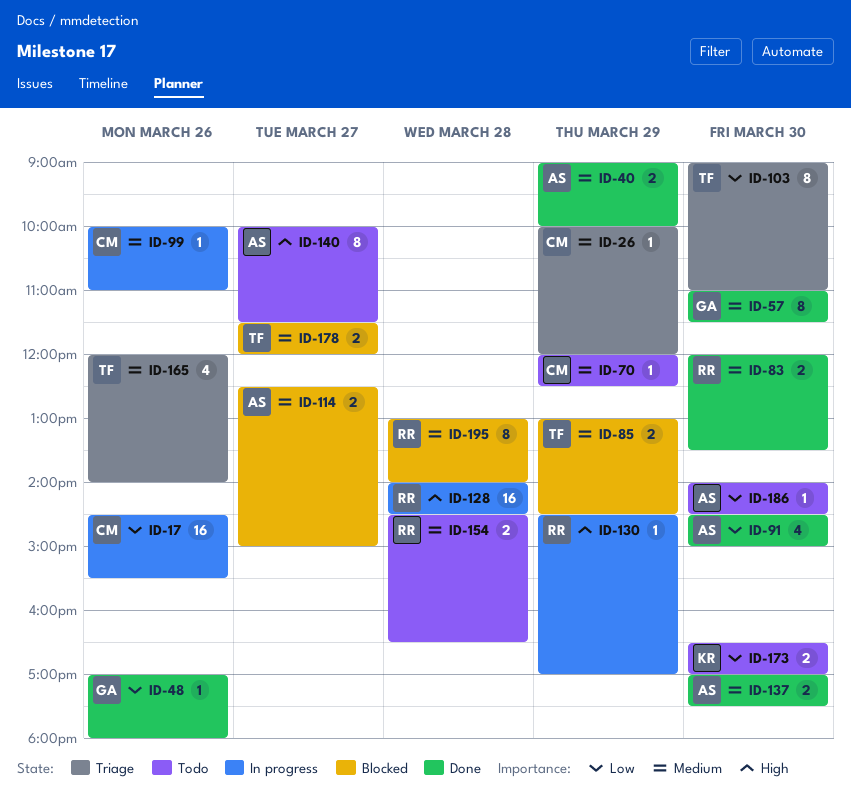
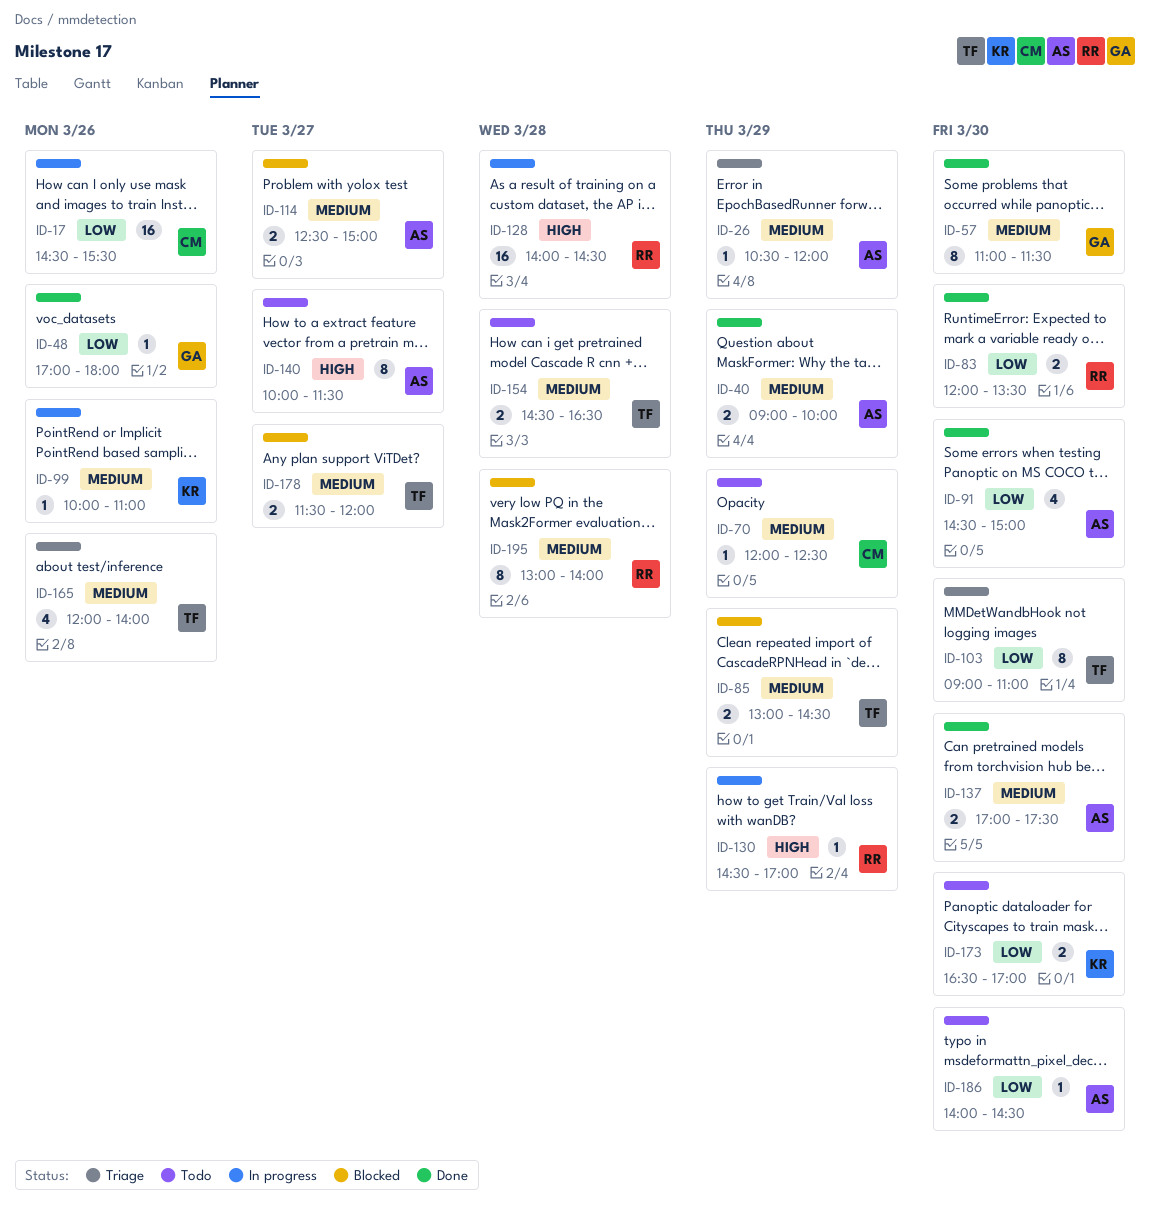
ID-26, owner: CM -> AS
ID-26, begins: 10:00 -> 10:30
ID-83, priority: Medium -> Low
ID-99, owner: CM -> KR
ID-154, owner: RR -> TF

